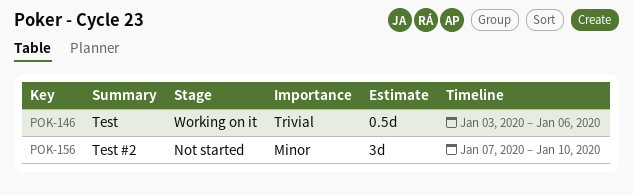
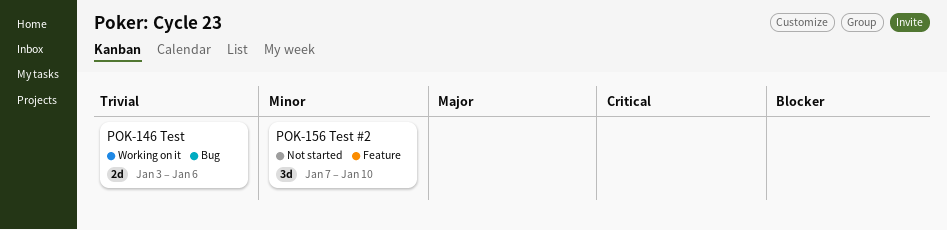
POK-146, estimate: 0.5d -> 2d

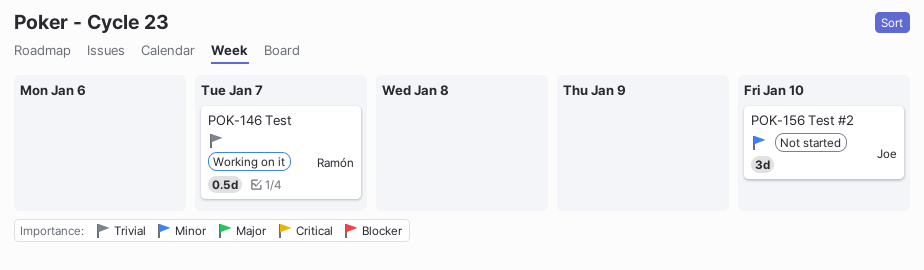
POK-146, estimate: 2d -> 0.5d
POK-146, due: Jan 6 -> Jan 7

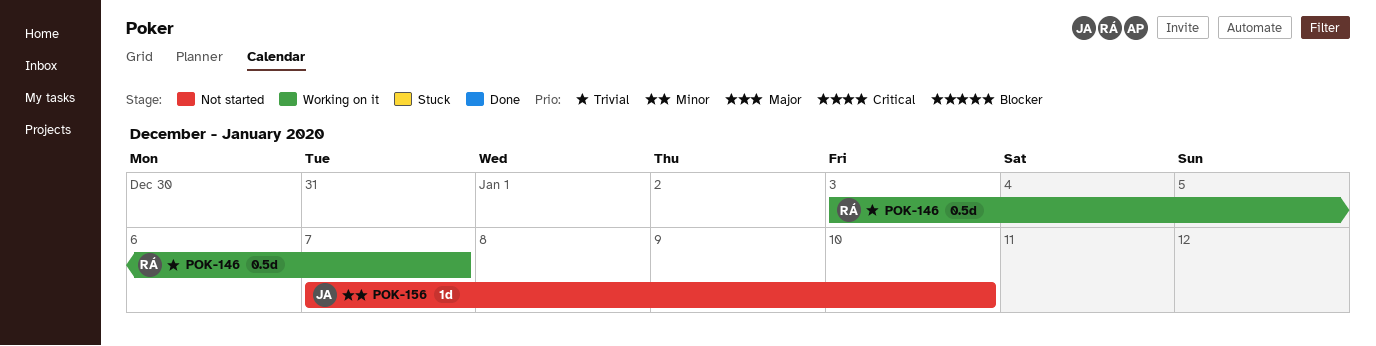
POK-156, estimate: 3d -> 1d

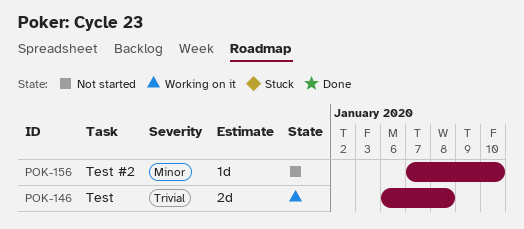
POK-146, estimate: 0.5d -> 2d
POK-146, start: Jan 3 -> Jan 6
POK-146, due: Jan 7 -> Jan 8

